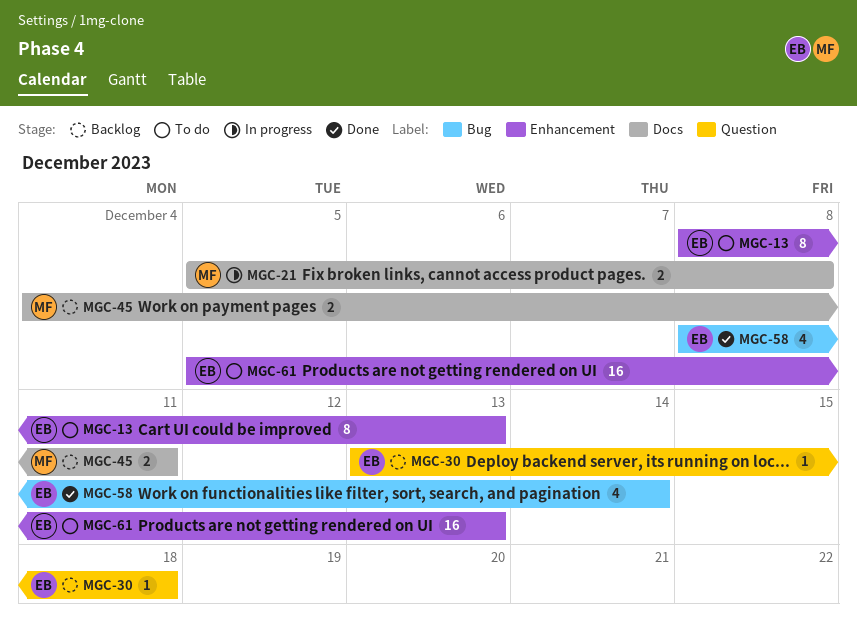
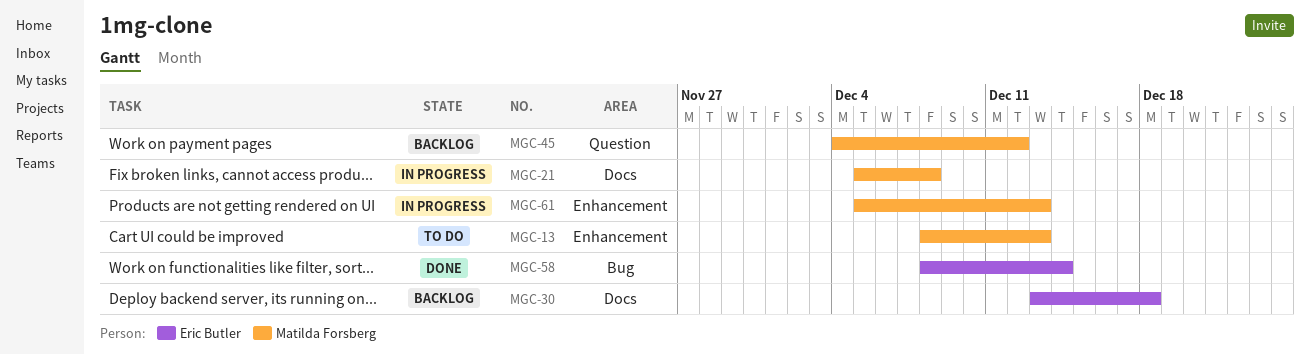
MGC-13, owner: Eric Butler -> Matilda Forsberg
MGC-30, label: Question -> Docs
MGC-45, label: Docs -> Question
MGC-45, due: Dec 11 -> Dec 12
MGC-61, status: To do -> In progress
MGC-61, owner: Eric Butler -> Matilda Forsberg

